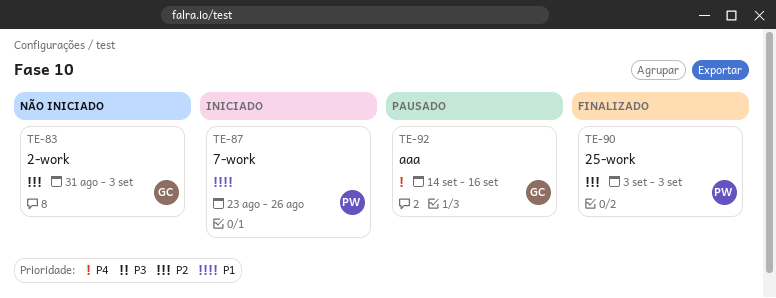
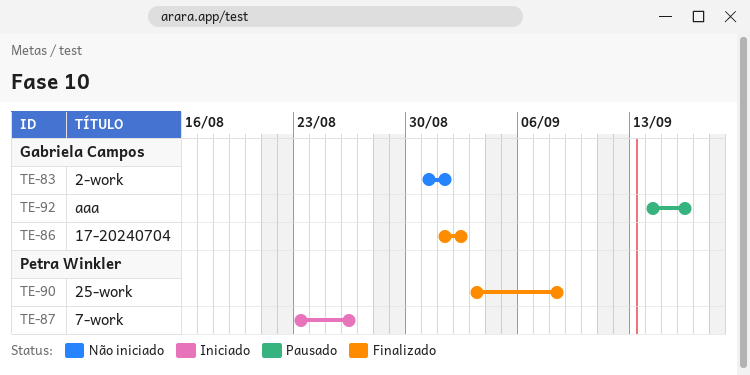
TE-83, due: Sep 3 -> Sep 1
TE-86: none -> present
TE-90, due: Sep 3 -> Sep 8

